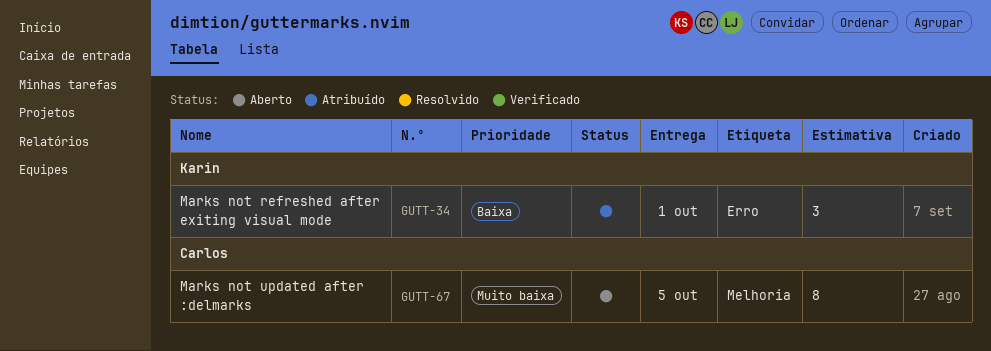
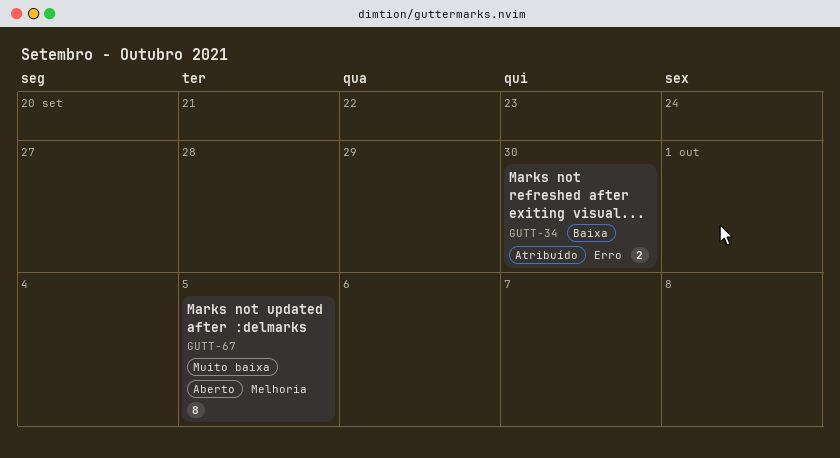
GUTT-34, estimate: 3 -> 2
GUTT-34, due: Oct 1 -> Sep 30

